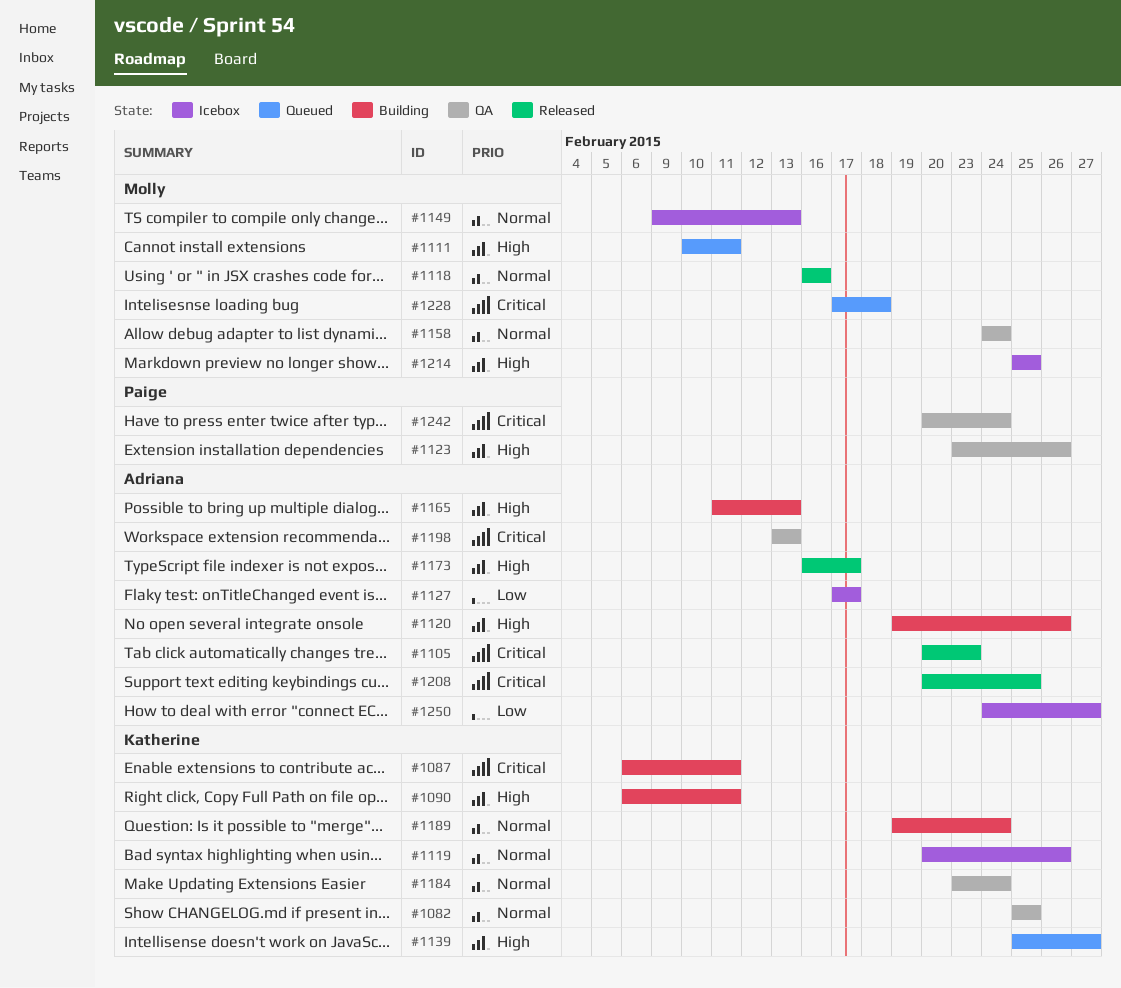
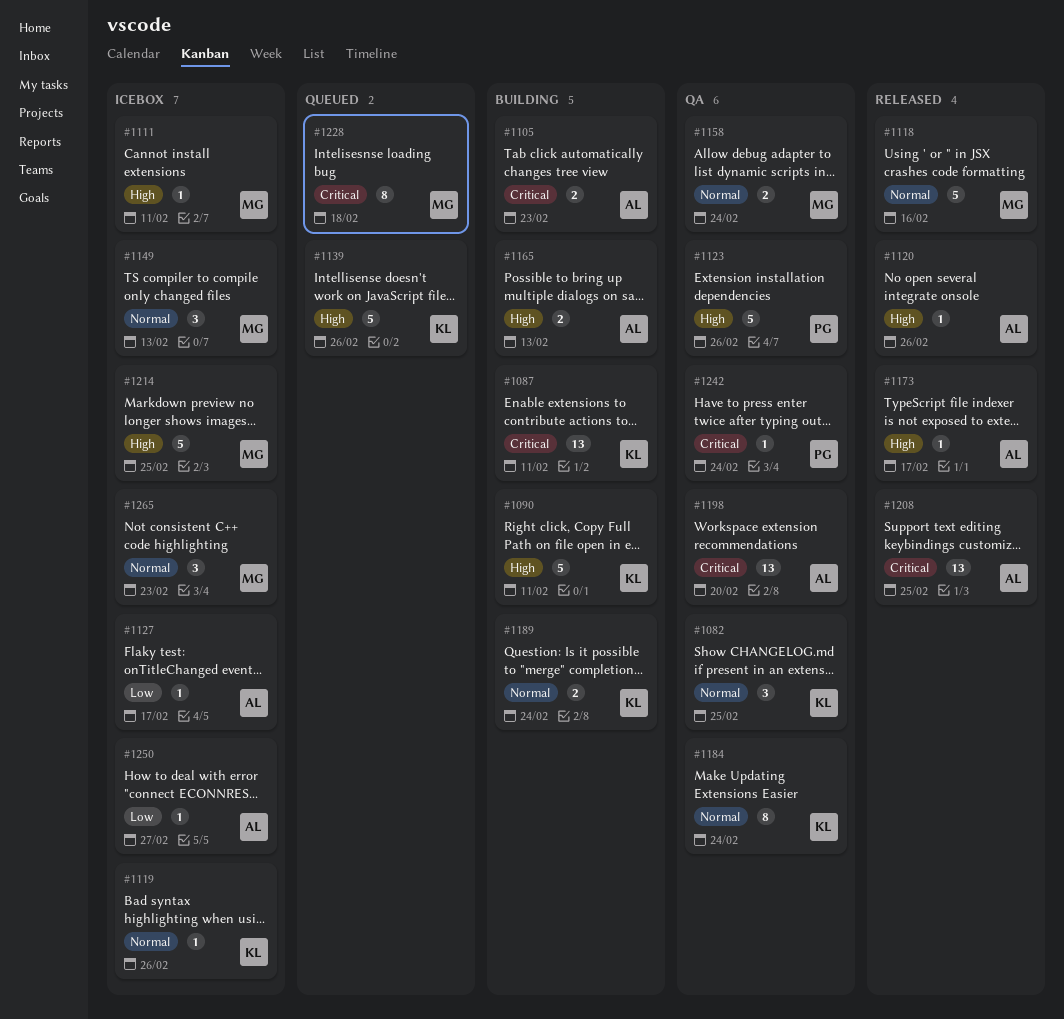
#1105, status: Released -> Building
#1111, status: Queued -> Icebox
#1120, status: Building -> Released
#1139, due: Feb 27 -> Feb 26
#1198, due: Feb 13 -> Feb 20
#1265: none -> present

